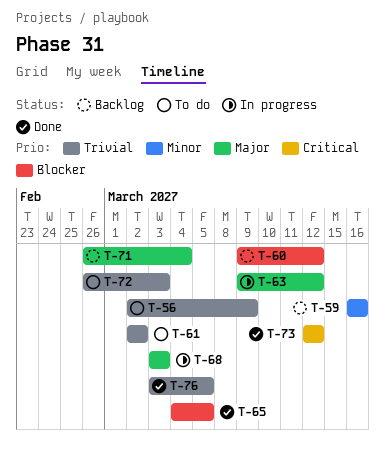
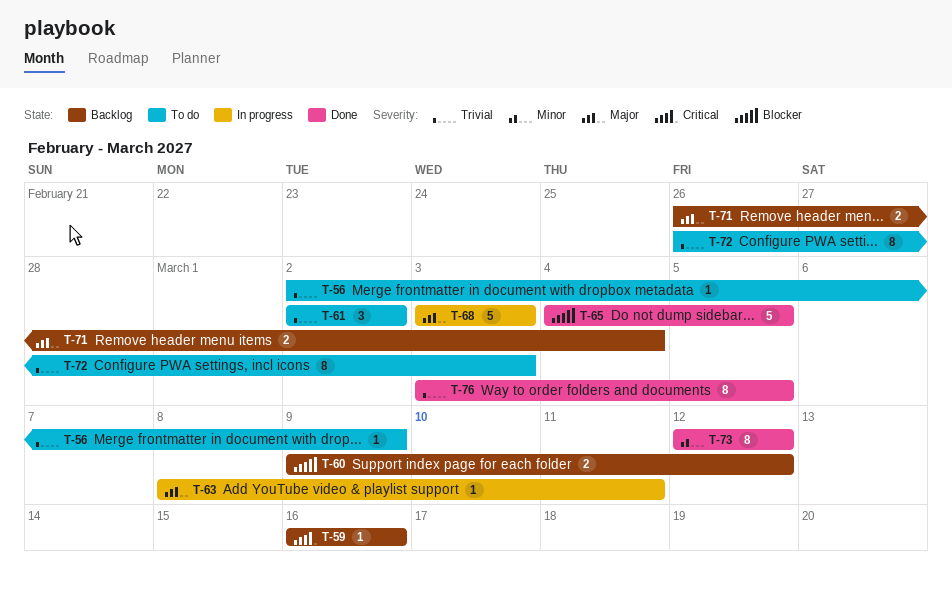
T-59, priority: Minor -> Critical
T-63, start: Mar 9 -> Mar 8
T-63, due: Mar 12 -> Mar 11
T-73, priority: Critical -> Minor

